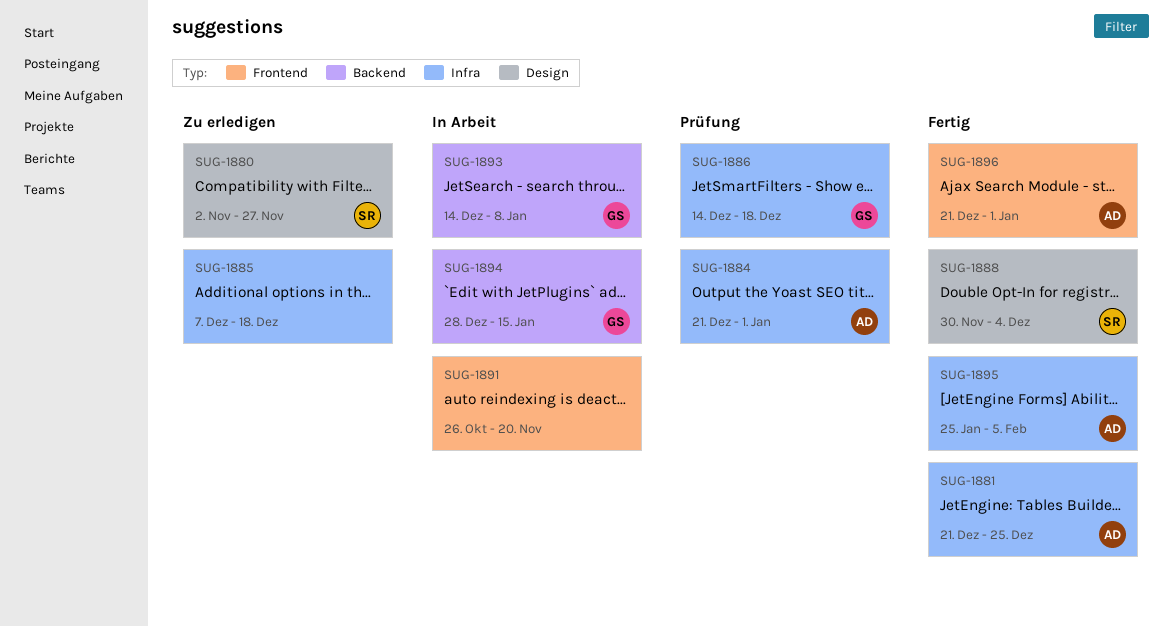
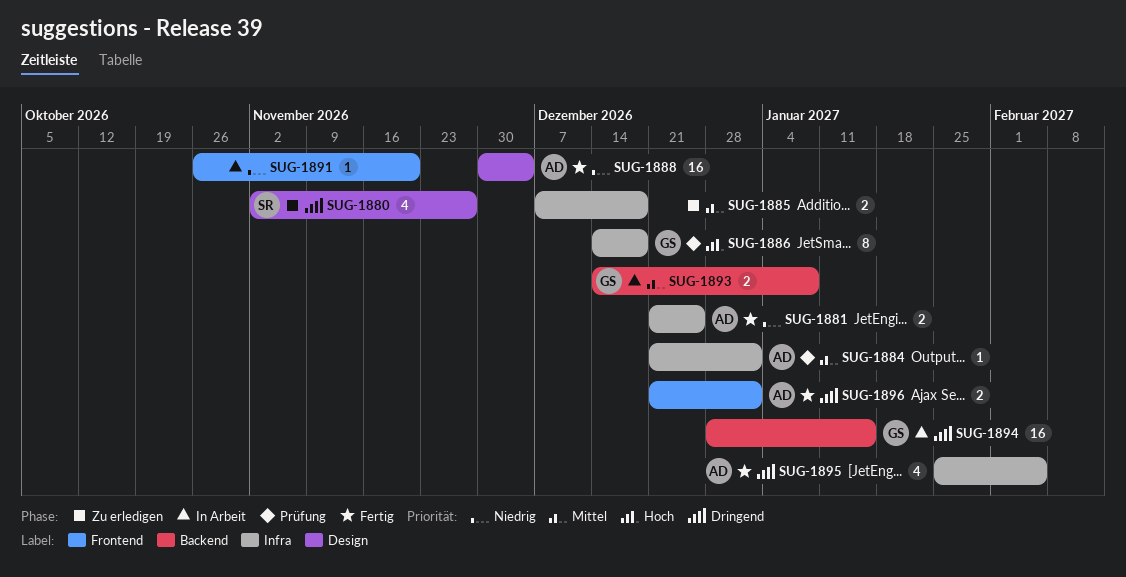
SUG-1888, owner: SR -> AD

